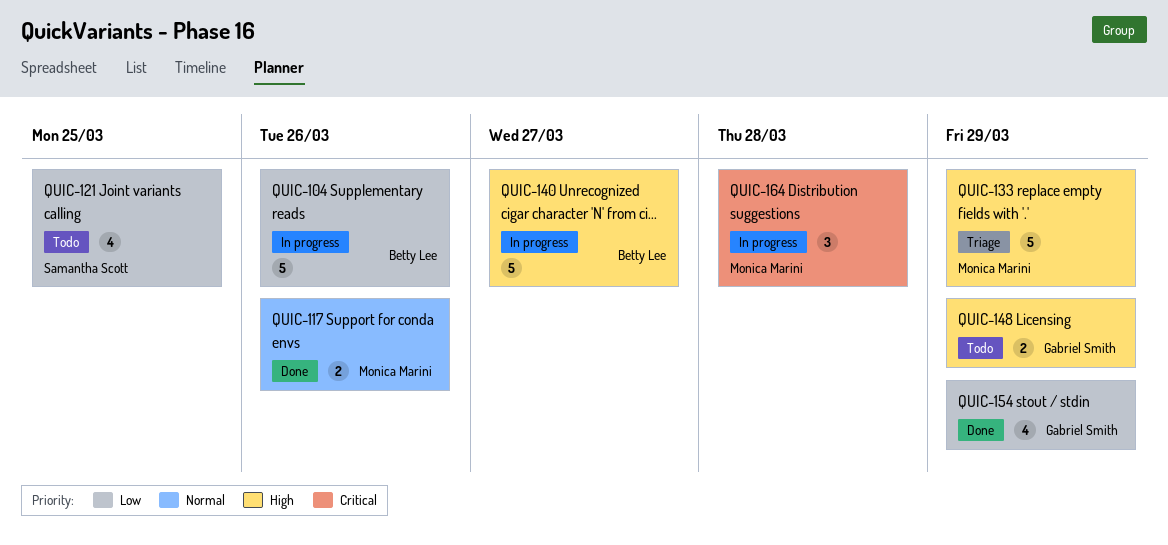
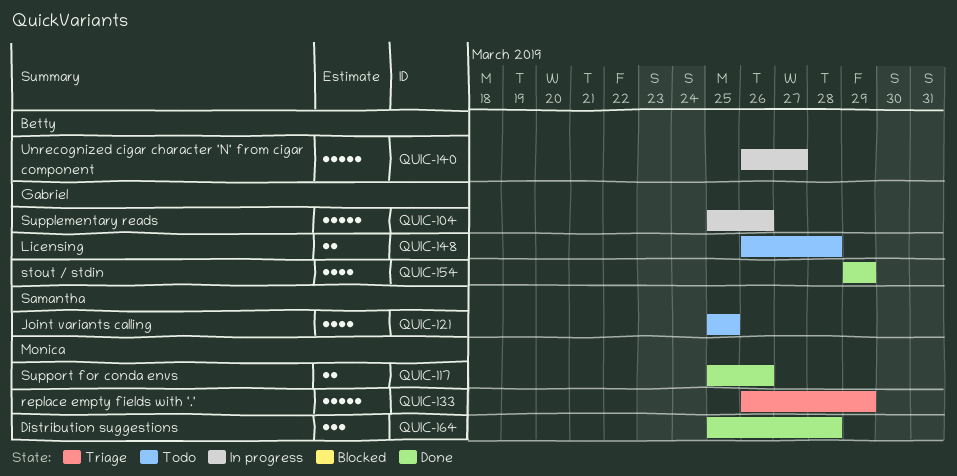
QUIC-104, owner: Betty Lee -> Gabriel Smith
QUIC-148, due: Mar 29 -> Mar 28
QUIC-164, status: In progress -> Done

